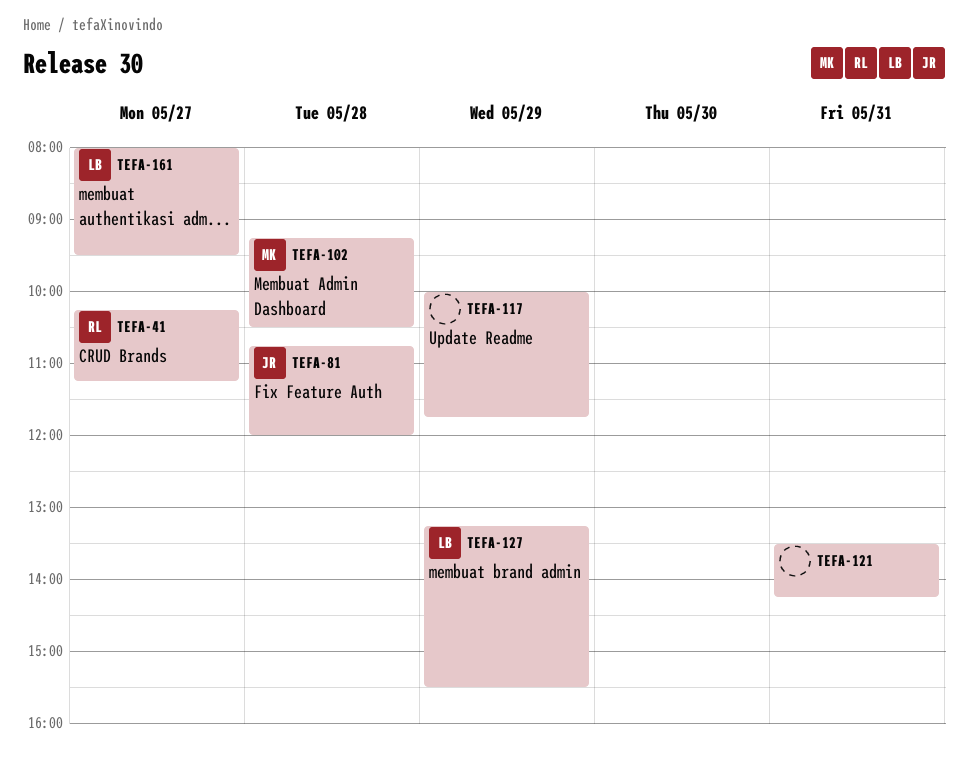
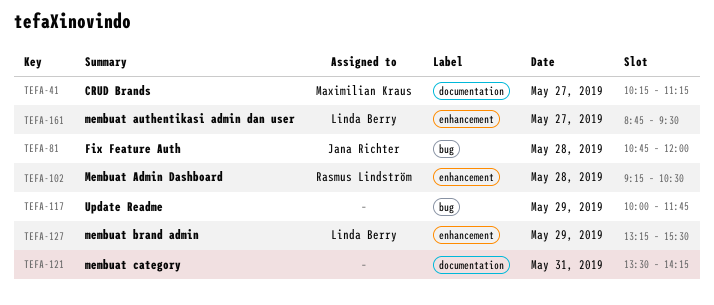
TEFA-41, owner: Rasmus Lindström -> Maximilian Kraus
TEFA-102, owner: Maximilian Kraus -> Rasmus Lindström
TEFA-161, begins: 08:00 -> 08:45

